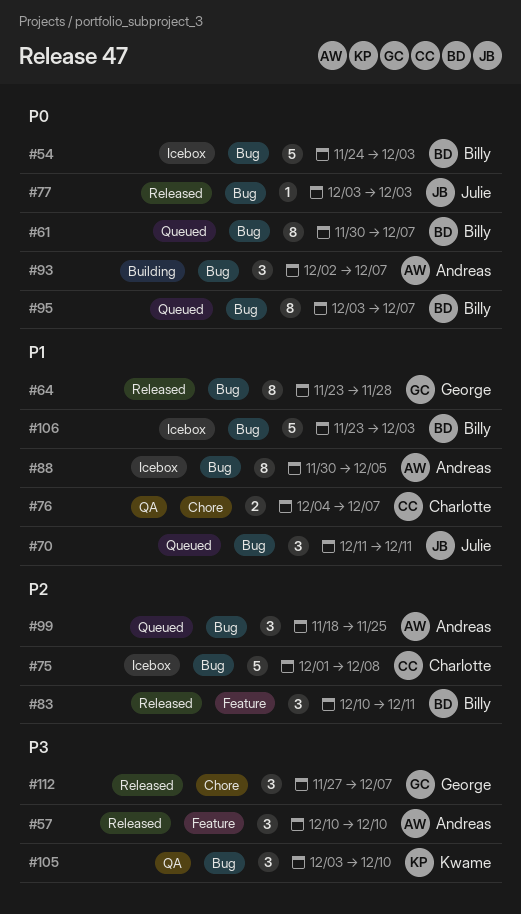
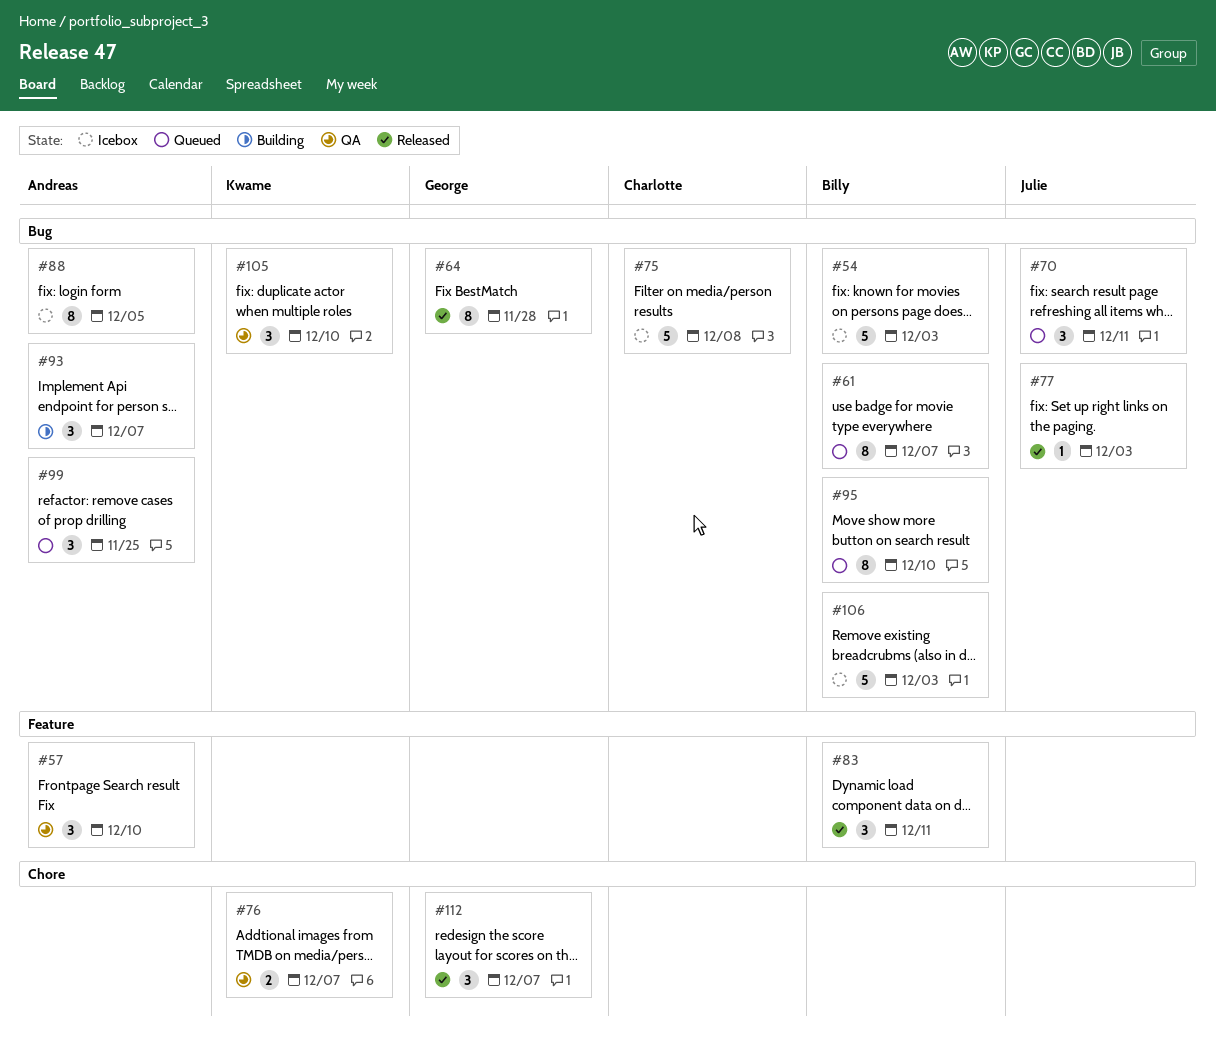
#57, status: Released -> QA
#76, owner: Charlotte -> Kwame
#95, due: Dec 7 -> Dec 10

